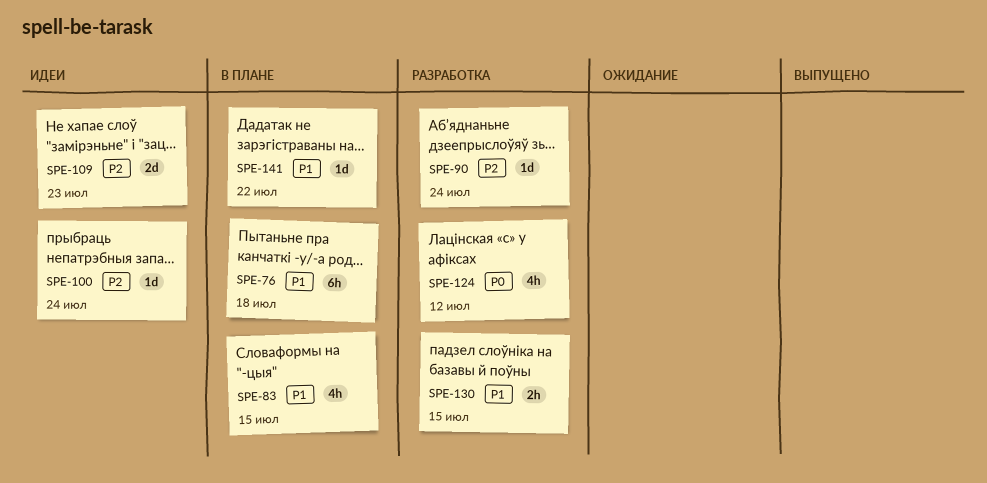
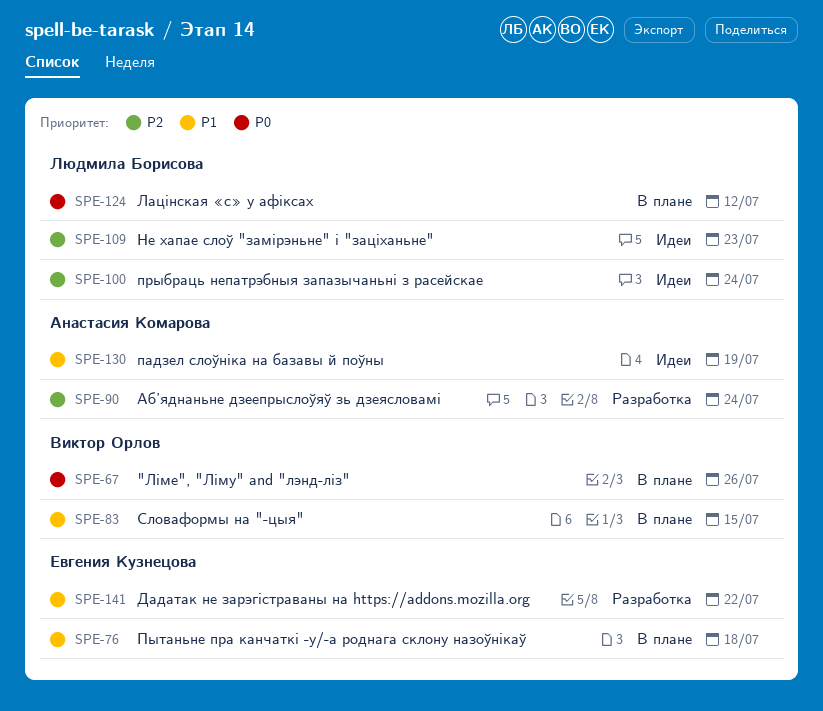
SPE-67: none -> present
SPE-124, status: Разработка -> В плане
SPE-130, status: Разработка -> Идеи
SPE-130, due: Jul 15 -> Jul 19
SPE-141, status: В плане -> Разработка

